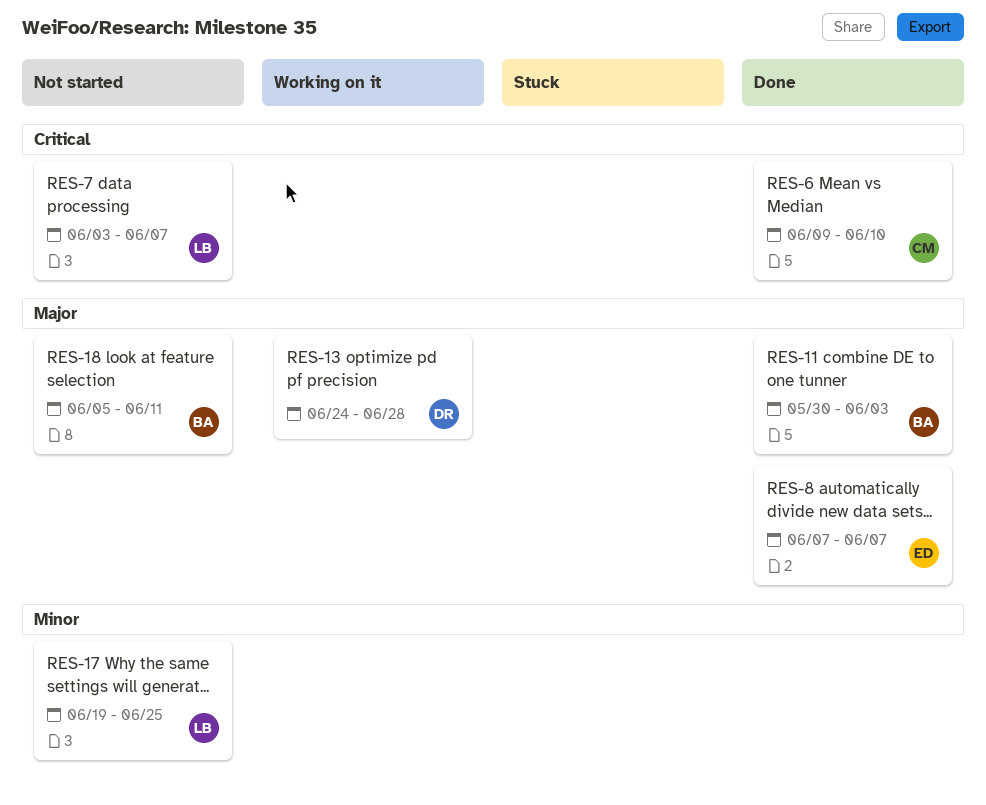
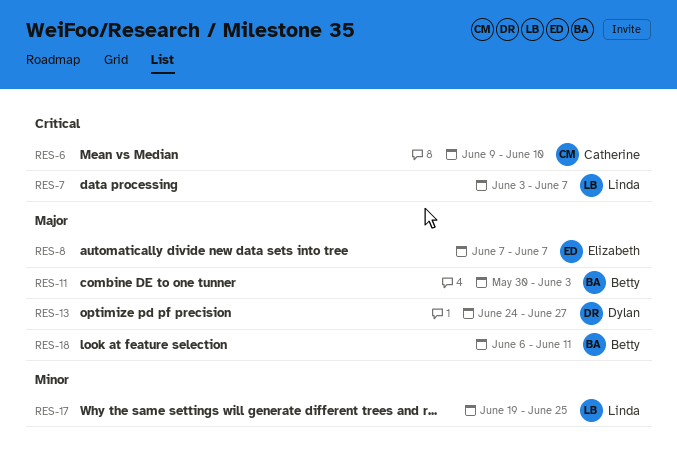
RES-13, due: Jun 28 -> Jun 27
RES-18, start: Jun 5 -> Jun 6

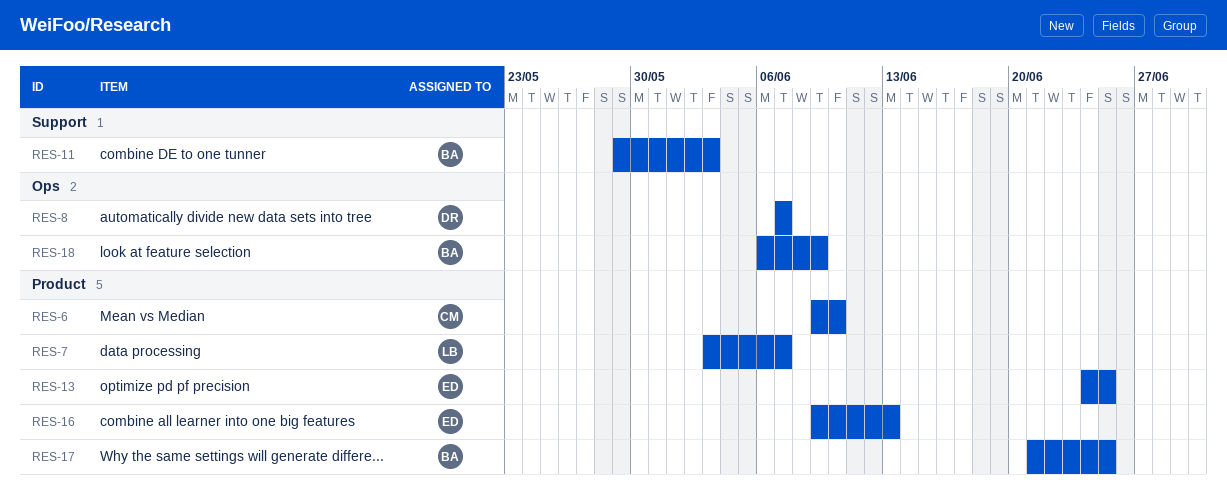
RES-8, owner: Elizabeth -> Dylan
RES-11, start: May 30 -> May 29
RES-13, owner: Dylan -> Elizabeth
RES-13, due: Jun 27 -> Jun 25
RES-16: none -> present
RES-17, owner: Linda -> Betty
RES-17, start: Jun 19 -> Jun 21
RES-18, due: Jun 11 -> Jun 9

